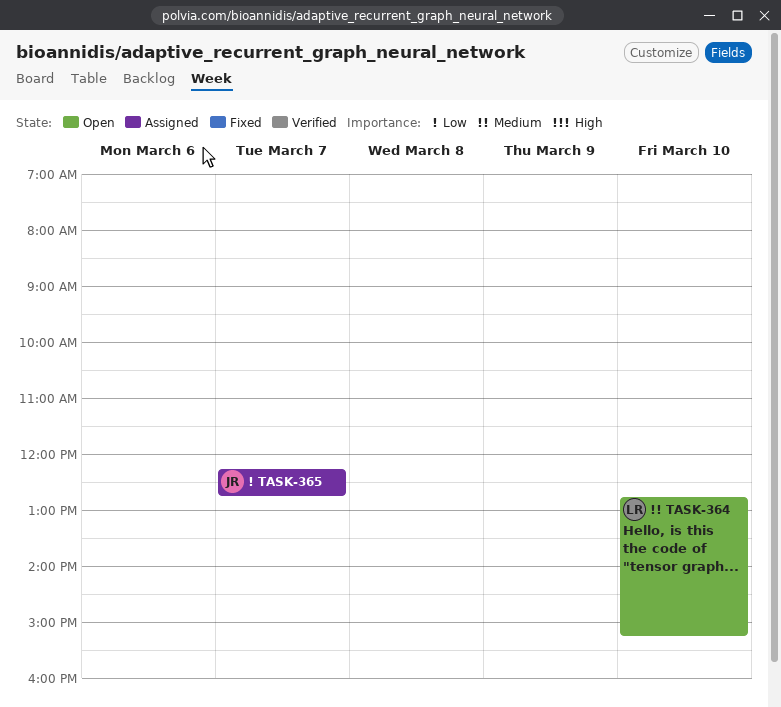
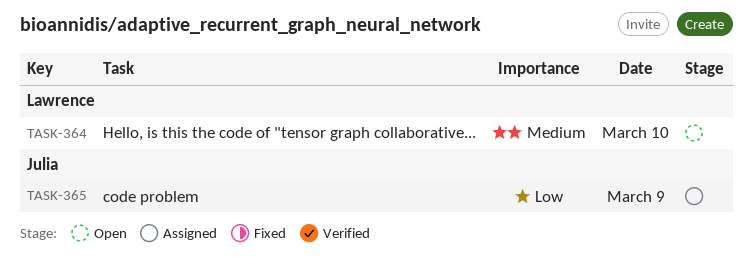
TASK-365, day: Mar 7 -> Mar 9

